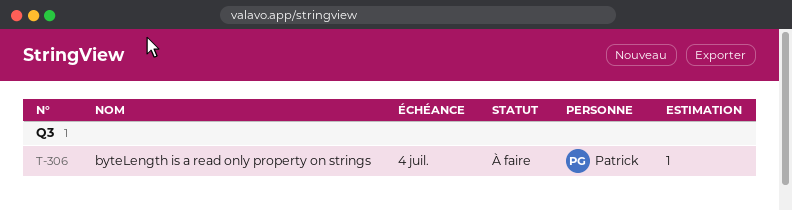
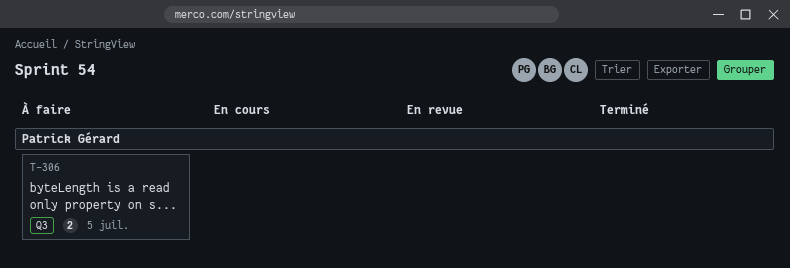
T-306, estimate: 1 -> 2
T-306, due: Jul 4 -> Jul 5

